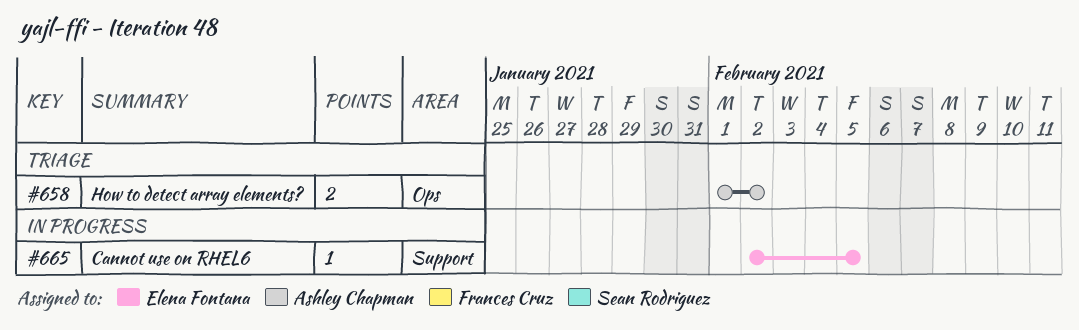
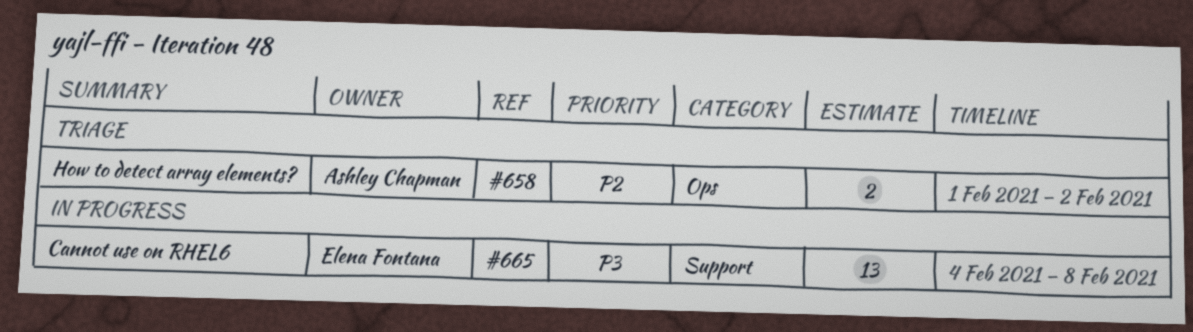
#665, estimate: 1 -> 13
#665, start: Feb 2 -> Feb 4
#665, due: Feb 5 -> Feb 8

